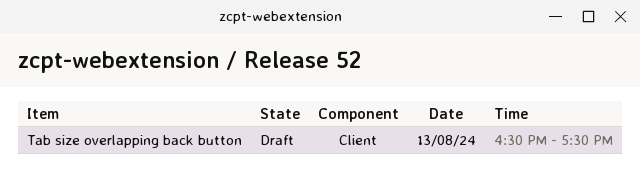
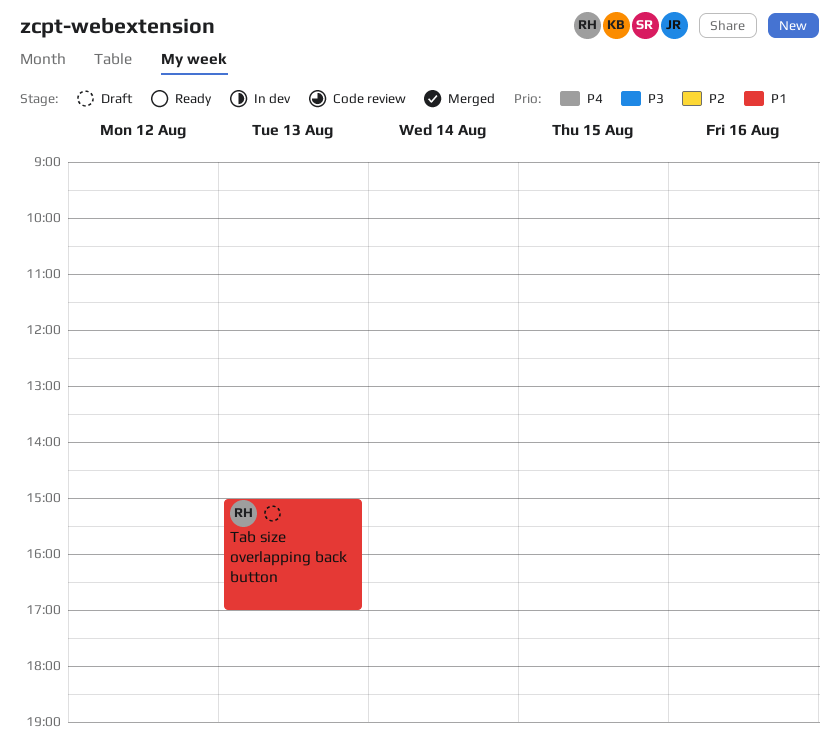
Tab size overlapping back button, begins: 16:30 -> 15:00
Tab size overlapping back button, ends: 17:30 -> 17:00

